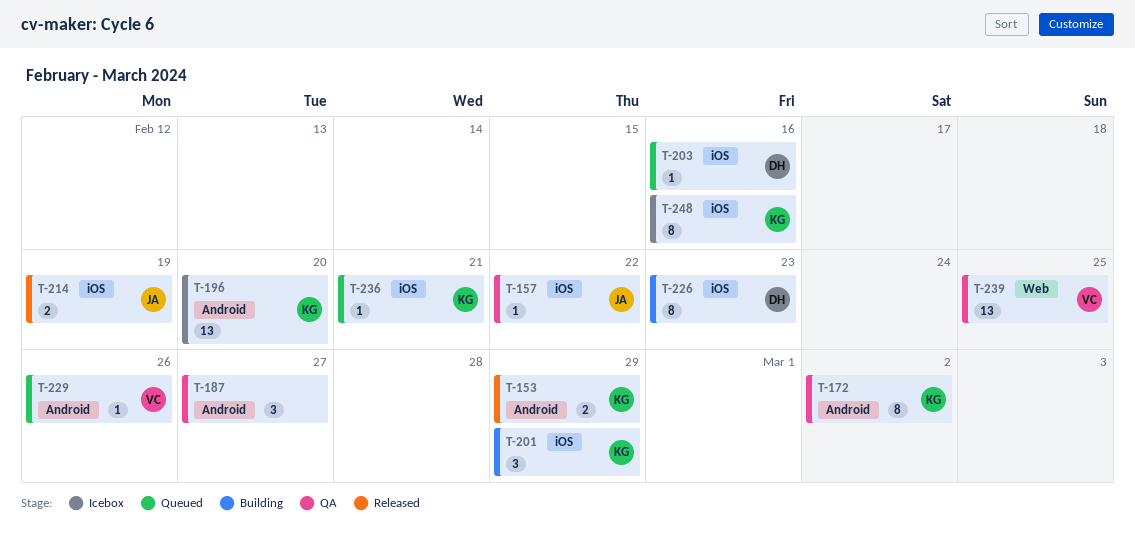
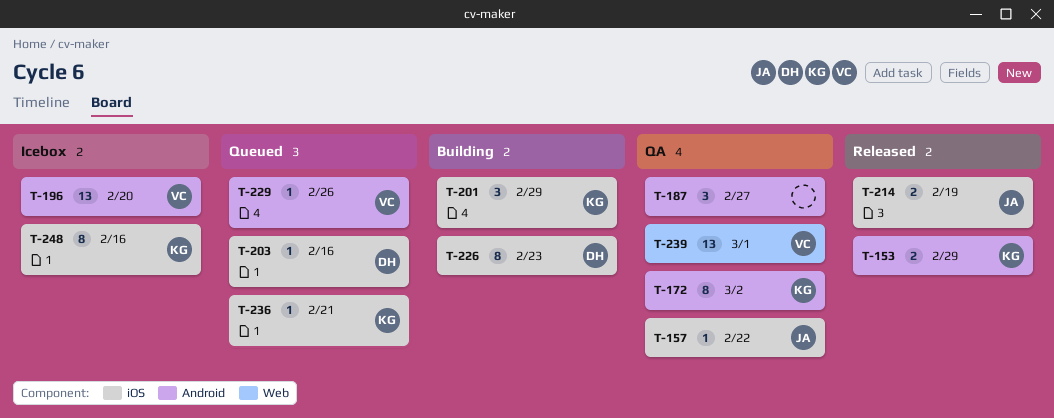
T-196, owner: KG -> VC
T-239, due: Feb 25 -> Mar 1

